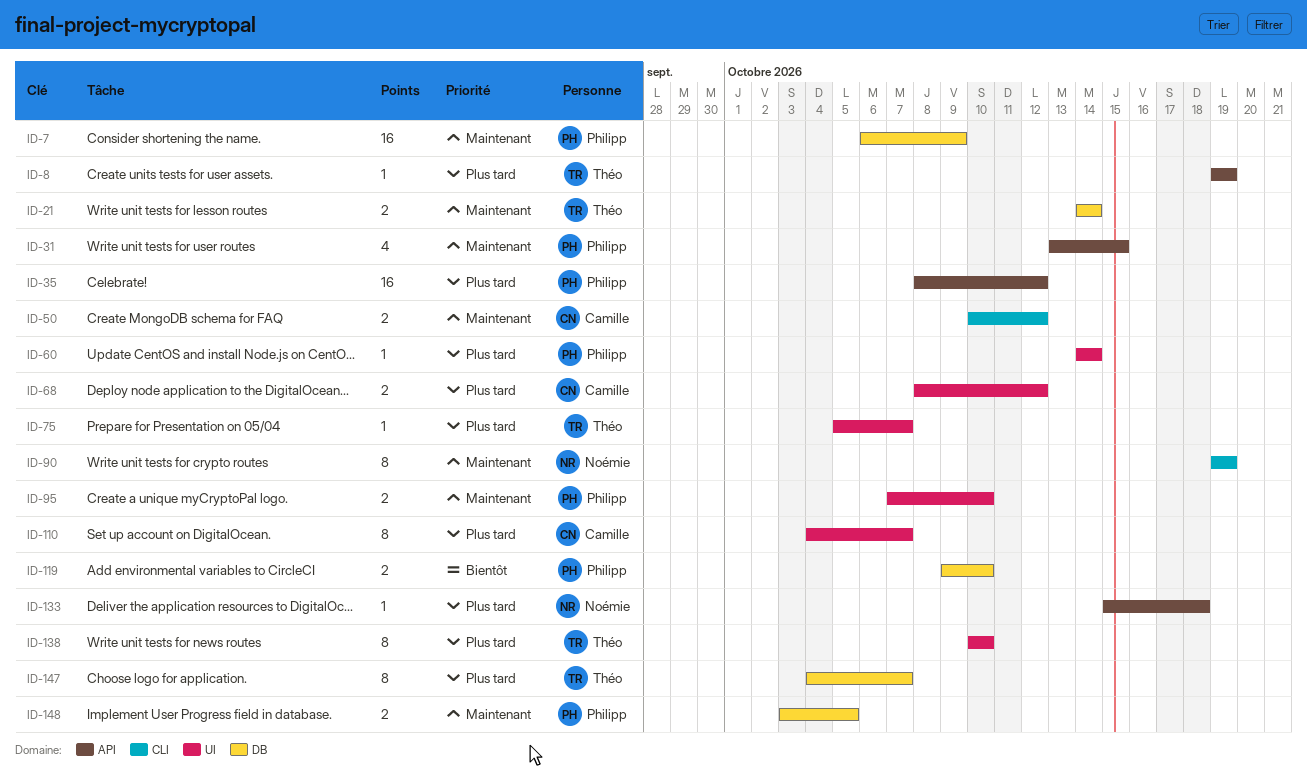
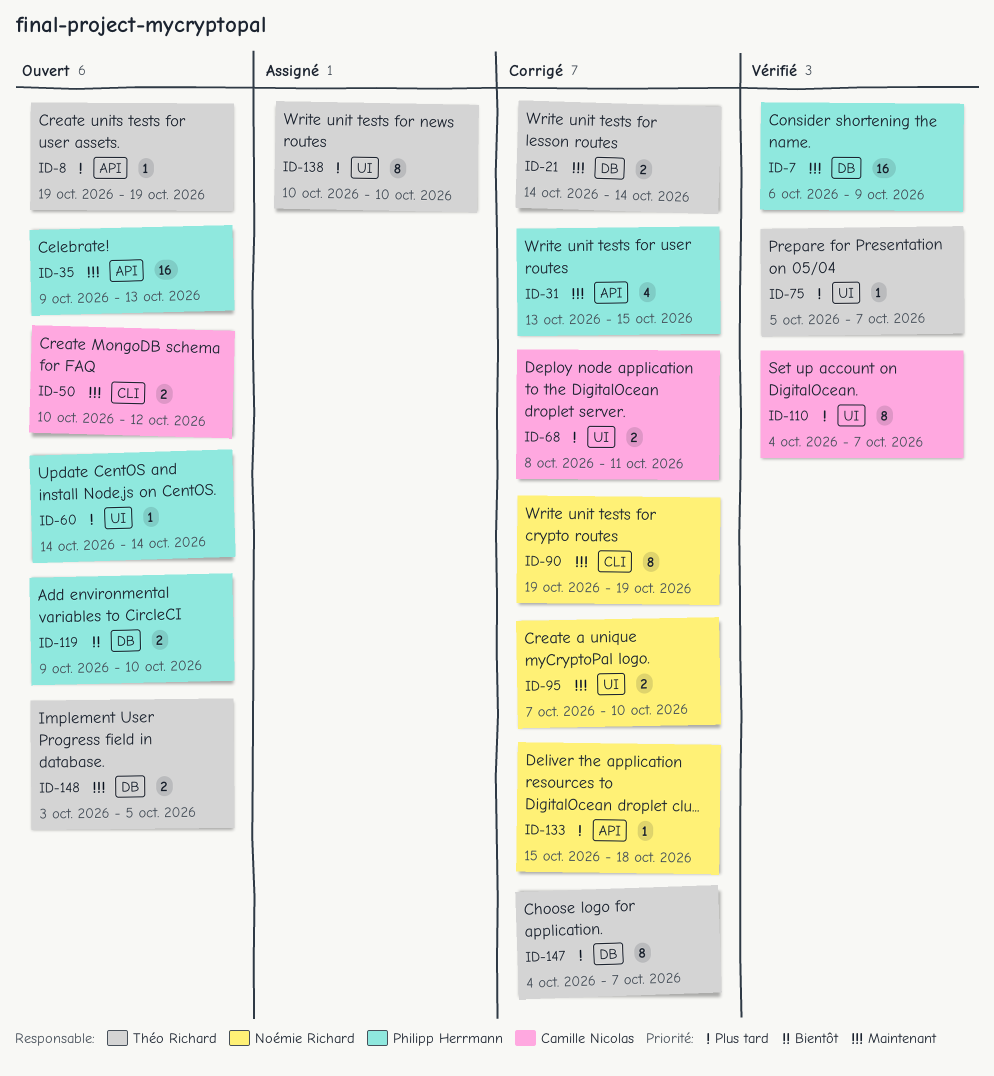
ID-35, priority: Plus tard -> Maintenant
ID-35, start: Oct 8 -> Oct 9
ID-35, due: Oct 12 -> Oct 13
ID-68, due: Oct 12 -> Oct 11
ID-95, owner: Philipp Herrmann -> Noémie Richard
ID-148, owner: Philipp Herrmann -> Théo Richard

